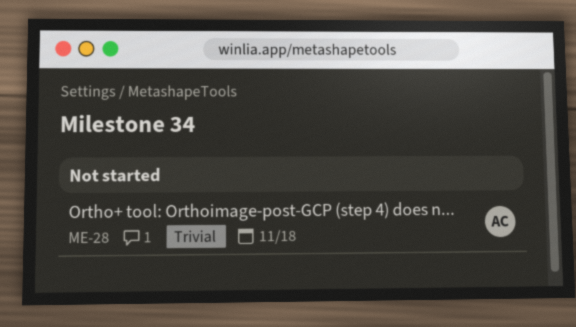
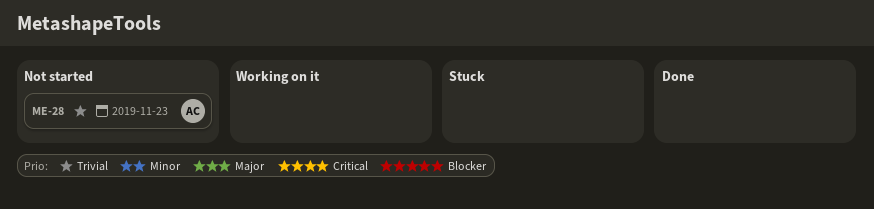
ME-28, due: Nov 18 -> Nov 23

